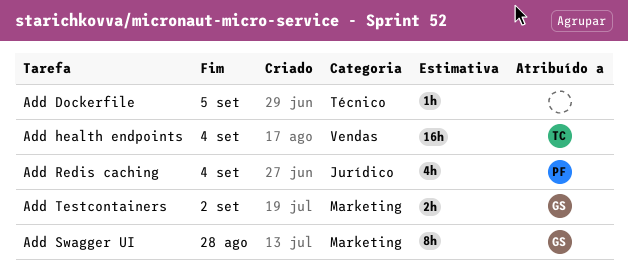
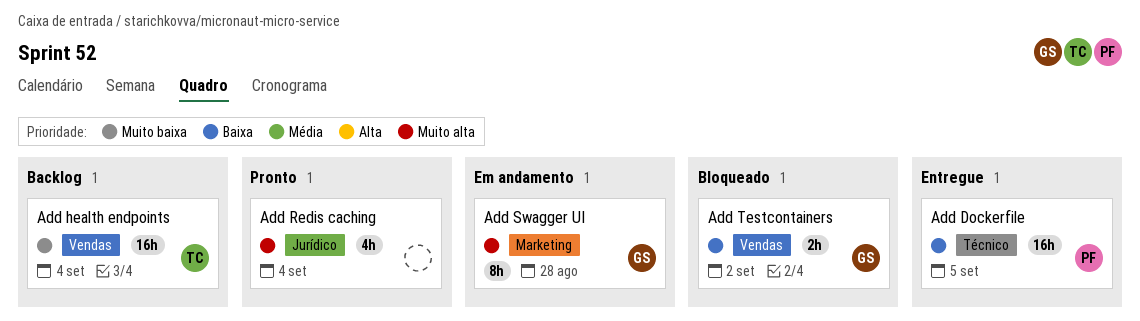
Add Dockerfile, owner: none -> PF
Add Dockerfile, estimate: 1h -> 16h
Add Redis caching, owner: PF -> none
Add Testcontainers, label: Marketing -> Vendas

